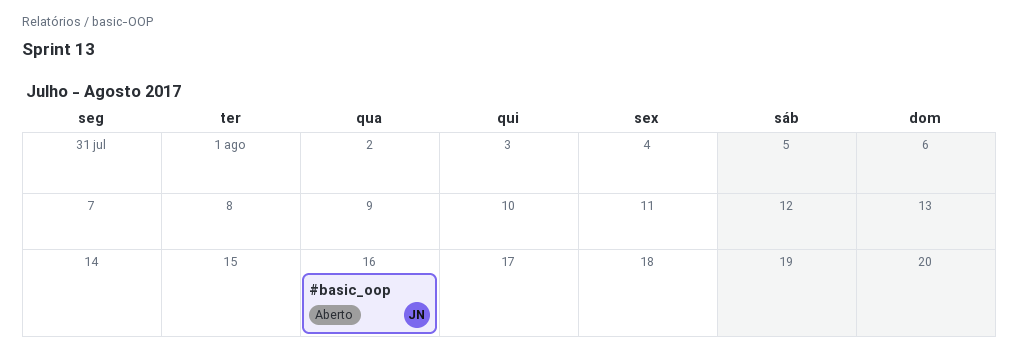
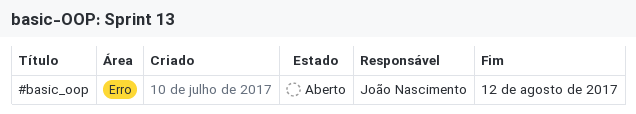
#basic_oop, due: Aug 16 -> Aug 12

